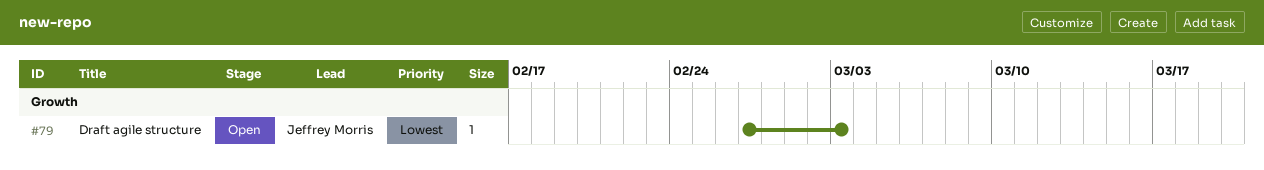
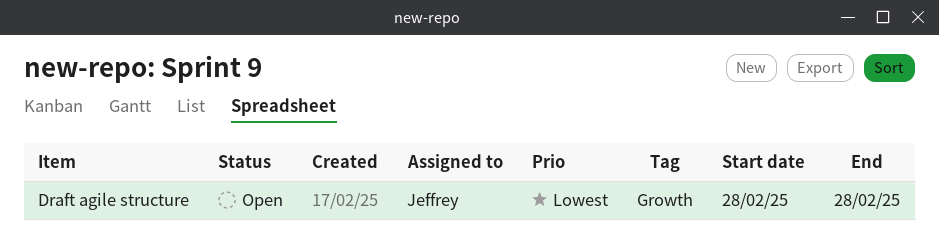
Draft agile structure, start: Feb 27 -> Feb 28
Draft agile structure, due: Mar 3 -> Feb 28

